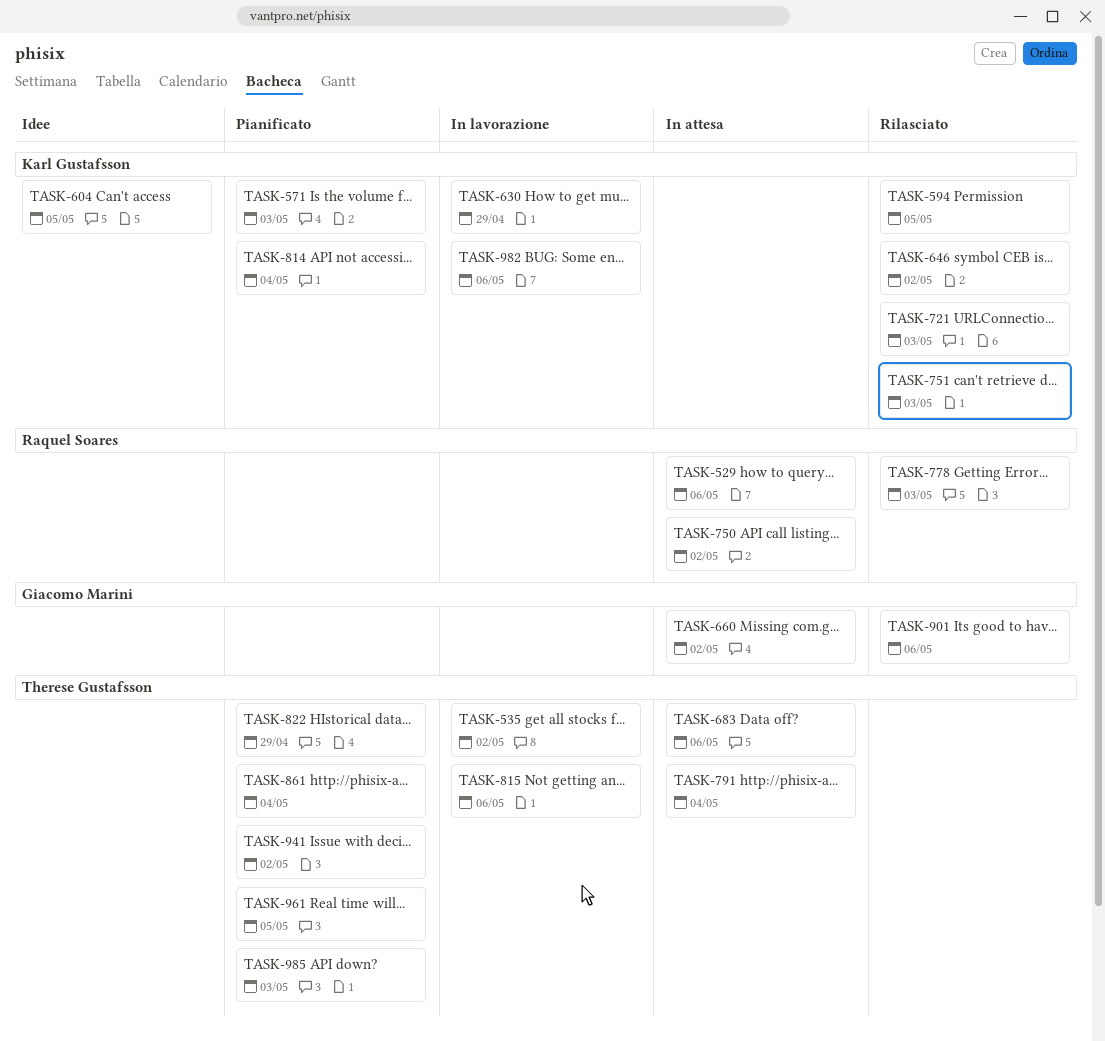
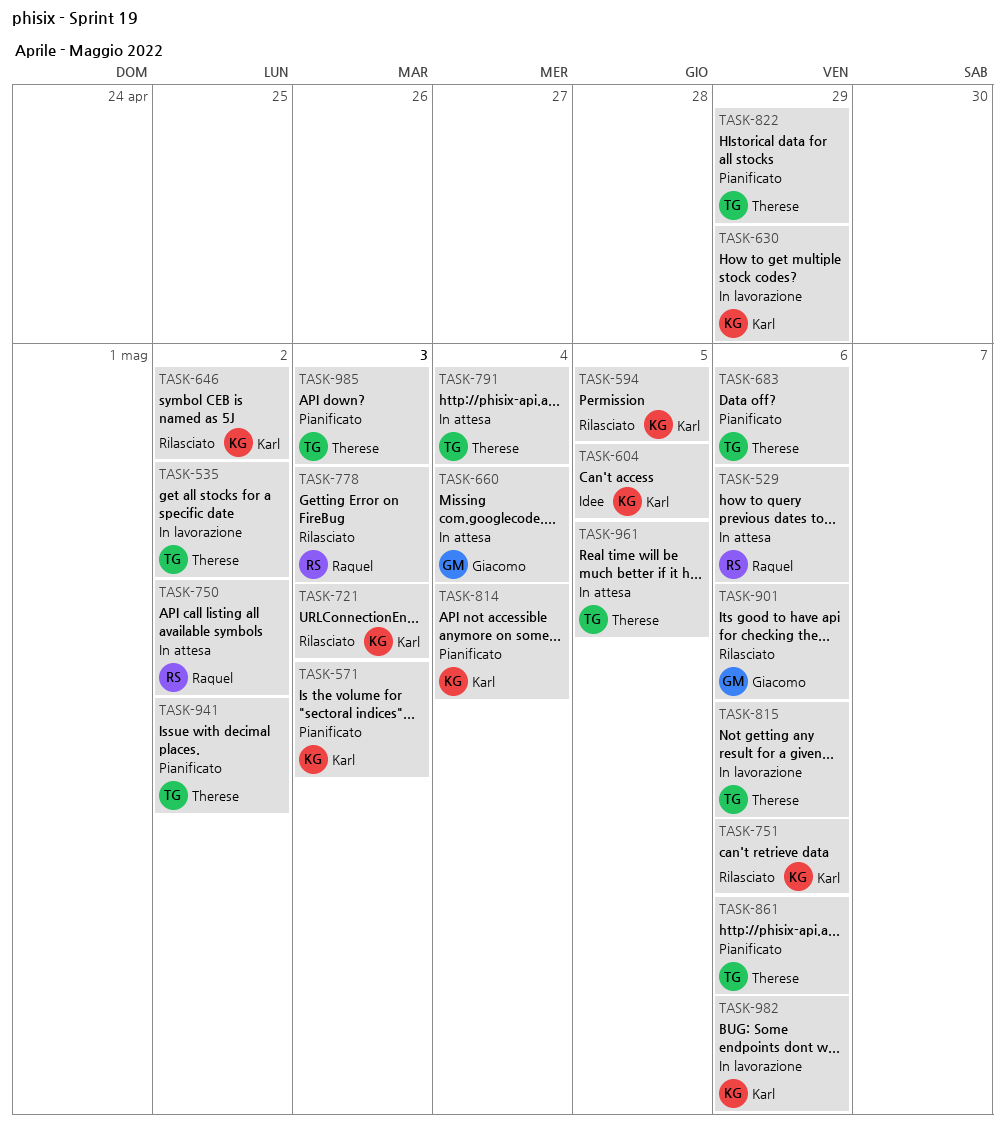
TASK-660, due: May 2 -> May 4
TASK-683, status: In attesa -> Pianificato
TASK-751, due: May 3 -> May 6
TASK-861, due: May 4 -> May 6
TASK-961, status: Pianificato -> In attesa

